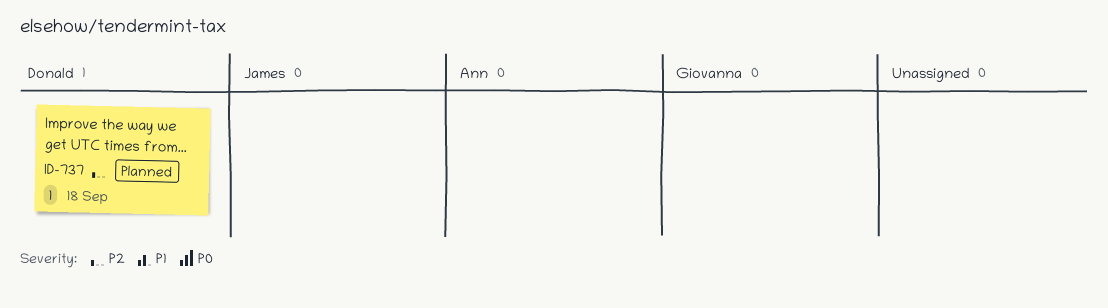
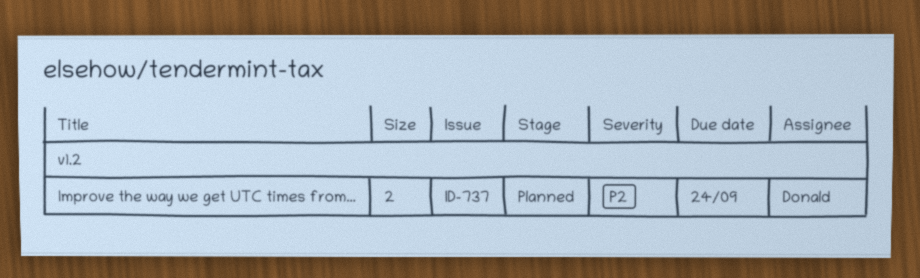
ID-737, estimate: 1 -> 2
ID-737, due: Sep 18 -> Sep 24

